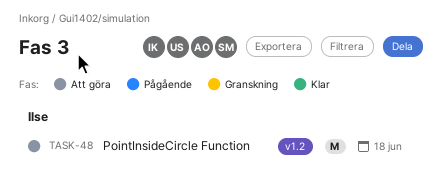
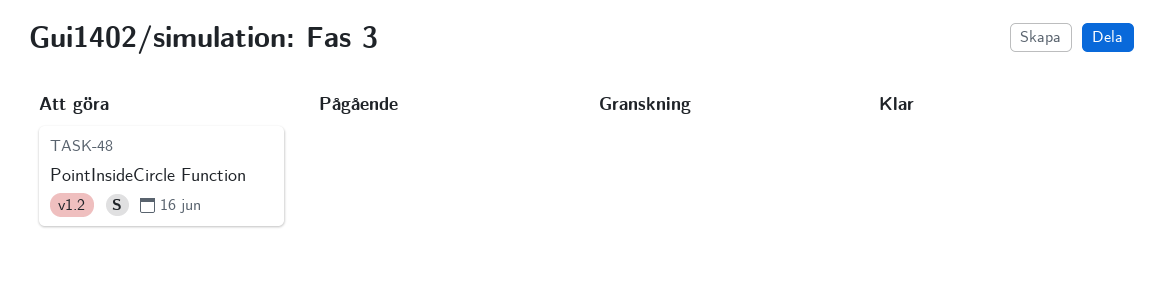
TASK-48, estimate: M -> S
TASK-48, due: Jun 18 -> Jun 16

